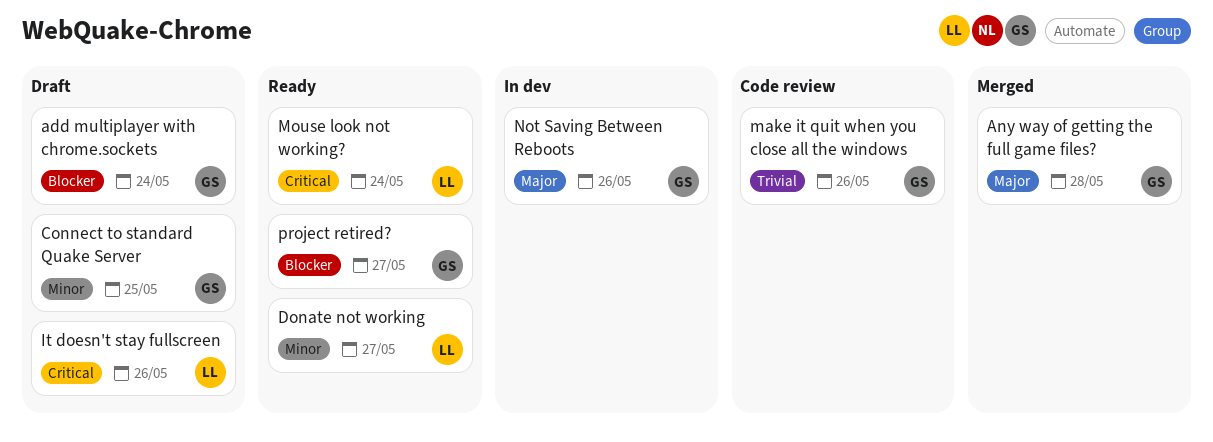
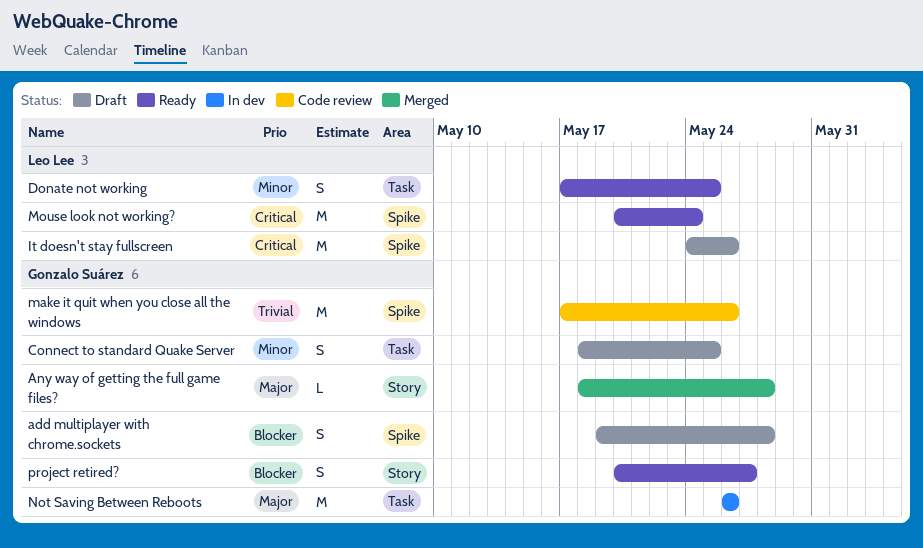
add multiplayer with chrome.sockets, due: May 24 -> May 28
Donate not working, due: May 27 -> May 25

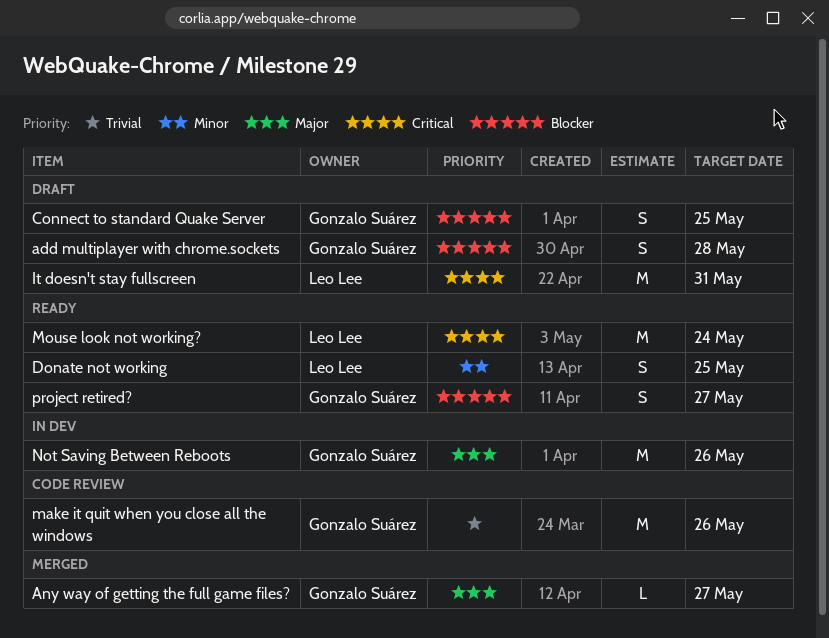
Any way of getting the full game files?, due: May 28 -> May 27
Connect to standard Quake Server, priority: Minor -> Blocker
It doesn't stay fullscreen, due: May 26 -> May 31

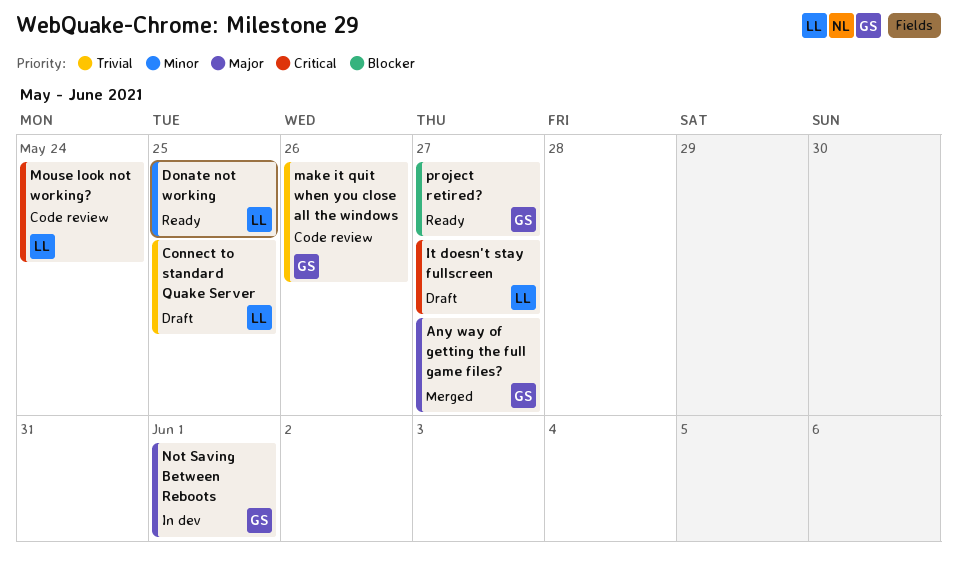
add multiplayer with chrome.sockets: present -> none
Connect to standard Quake Server, owner: Gonzalo Suárez -> Leo Lee
Connect to standard Quake Server, priority: Blocker -> Trivial
It doesn't stay fullscreen, due: May 31 -> May 27
Mouse look not working?, status: Ready -> Code review
Not Saving Between Reboots, due: May 26 -> Jun 1

